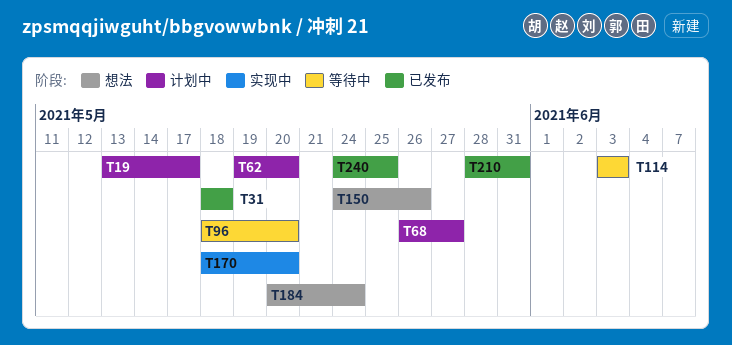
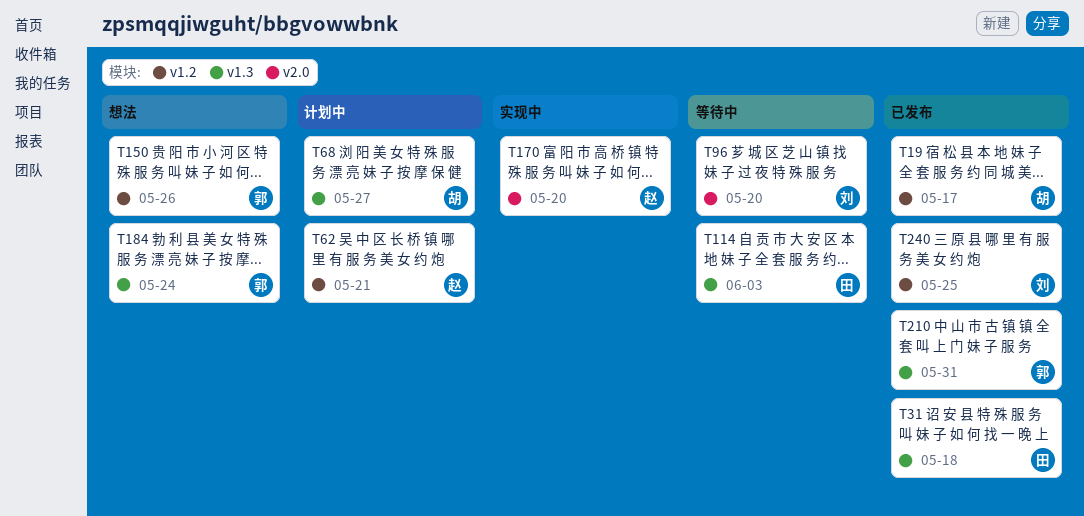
T19, status: 计划中 -> 已发布
T62, due: May 20 -> May 21

